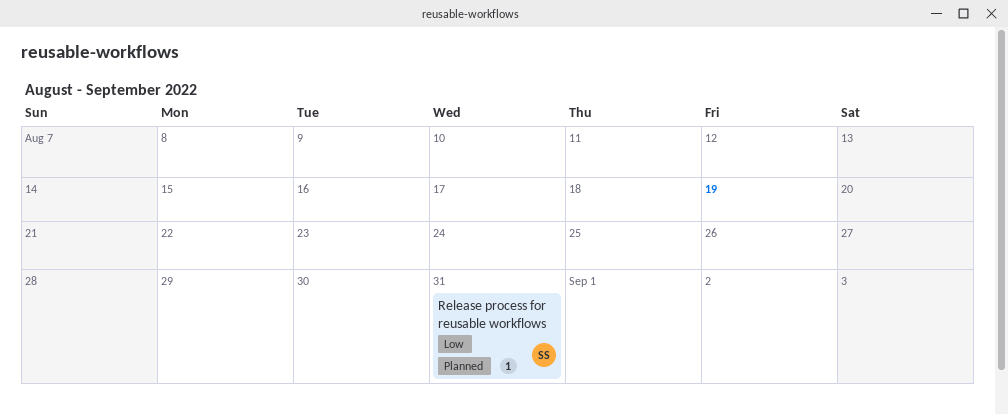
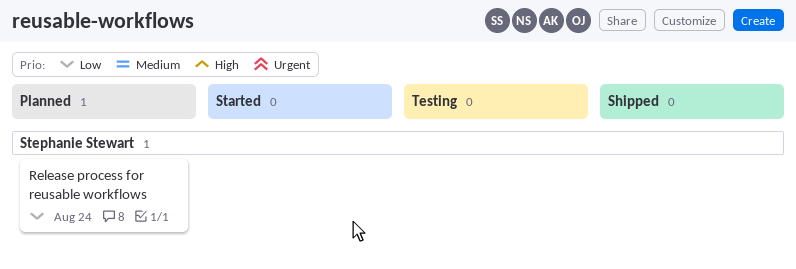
Release process for reusable workflows, due: Aug 31 -> Aug 24

